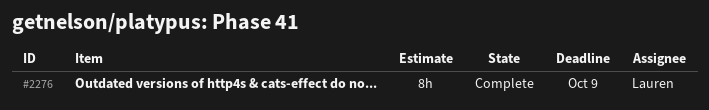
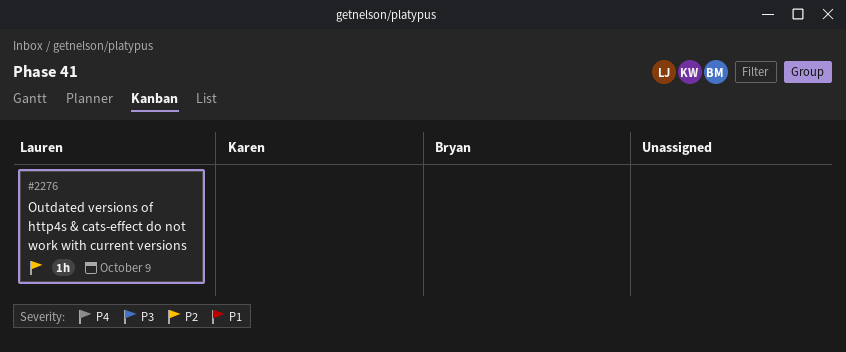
#2276, estimate: 8h -> 1h

